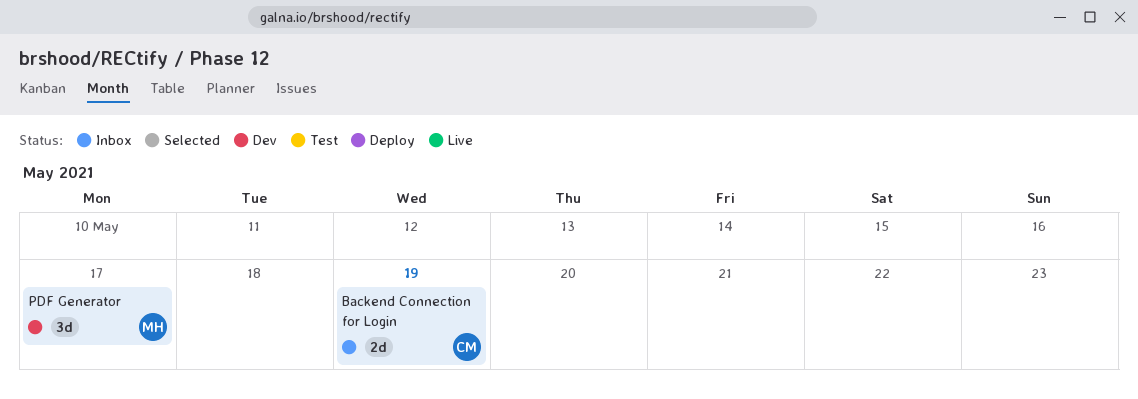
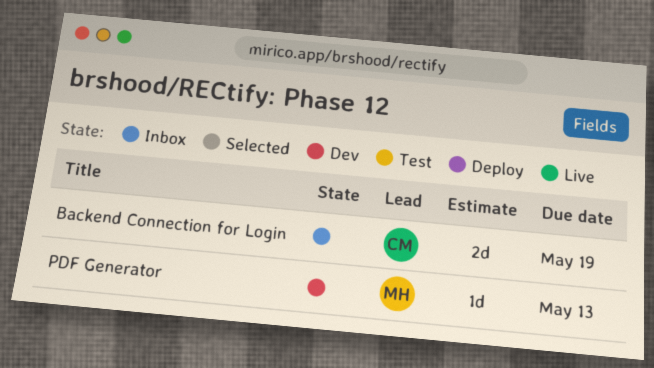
PDF Generator, estimate: 3d -> 1d
PDF Generator, due: May 17 -> May 13

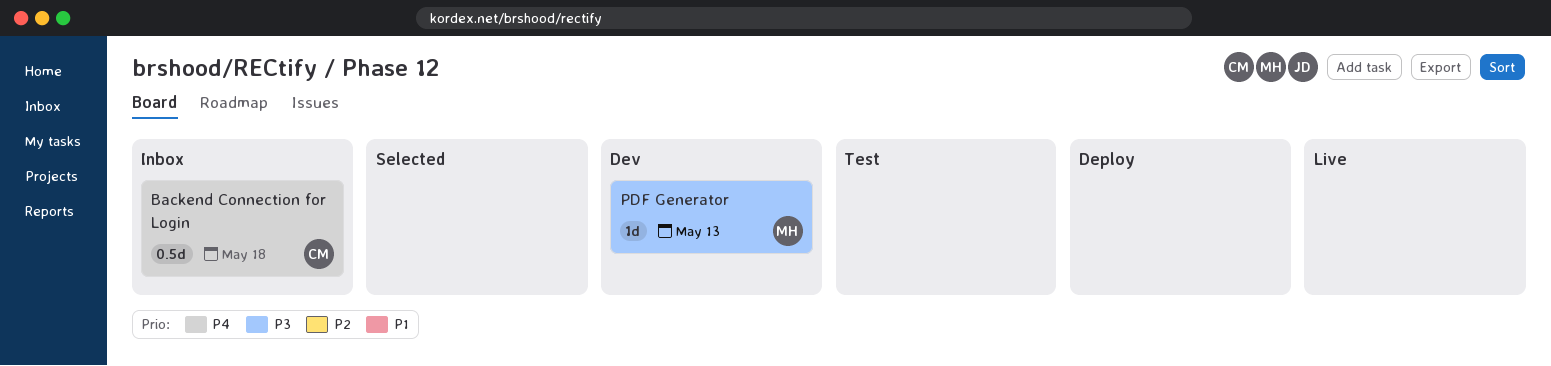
Backend Connection for Login, estimate: 2d -> 0.5d
Backend Connection for Login, due: May 19 -> May 18

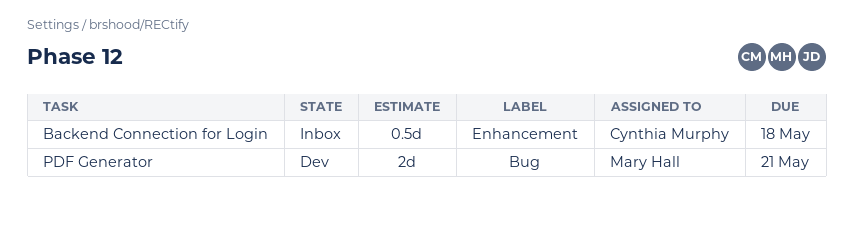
PDF Generator, estimate: 1d -> 2d
PDF Generator, due: May 13 -> May 21

